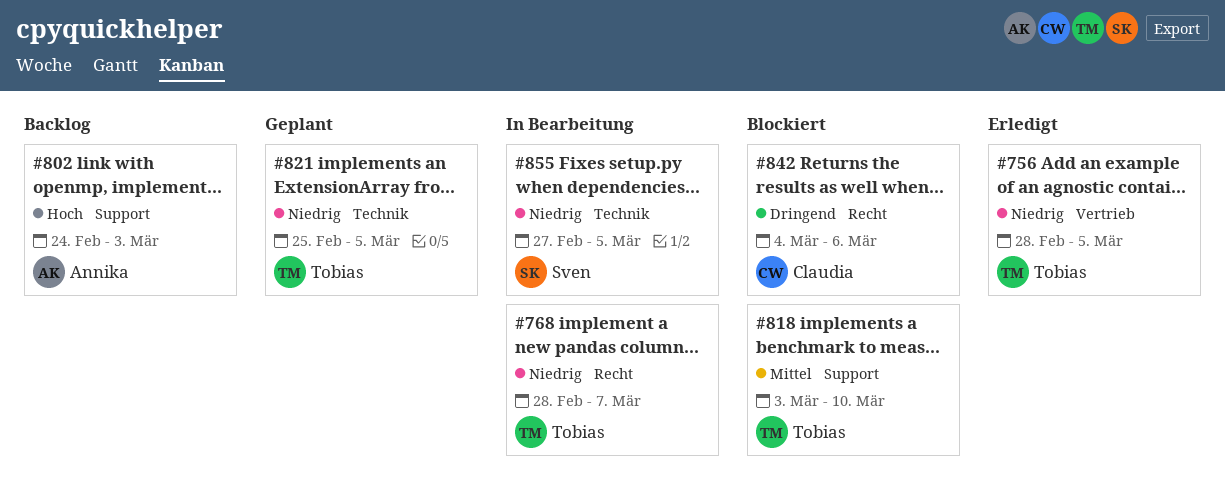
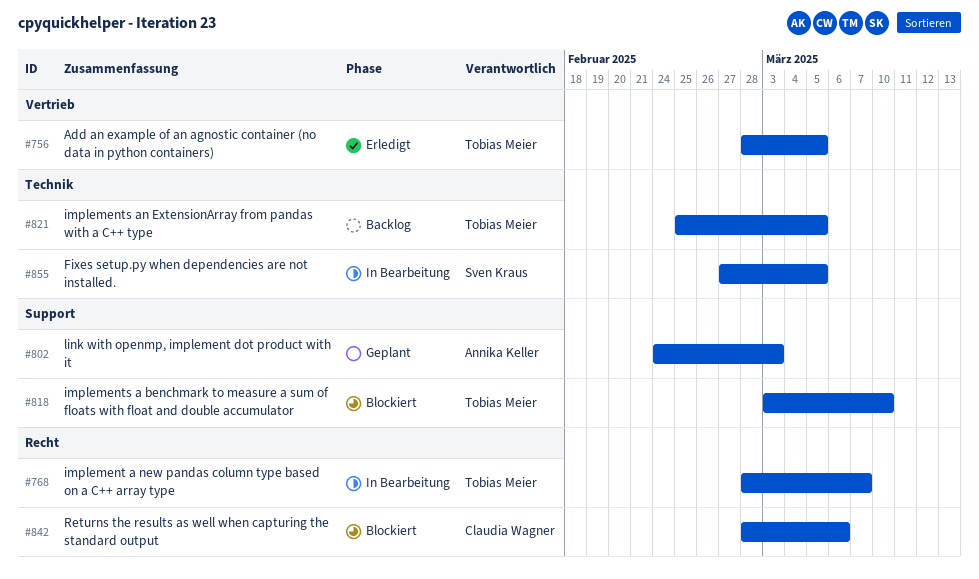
#802, status: Backlog -> Geplant
#821, status: Geplant -> Backlog
#842, start: Mar 4 -> Feb 28

